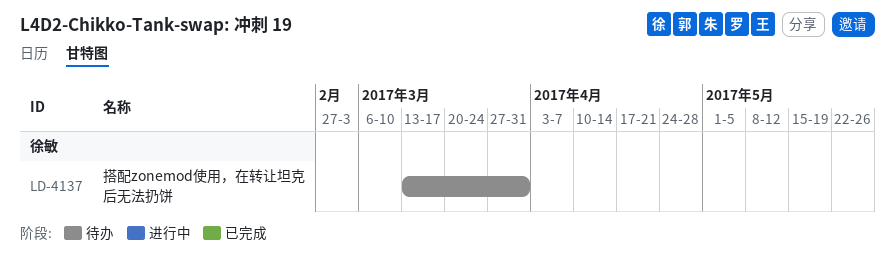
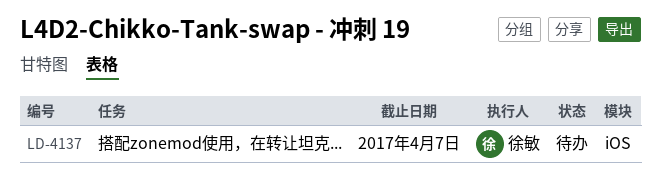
LD-4137, due: Mar 31 -> Apr 7

